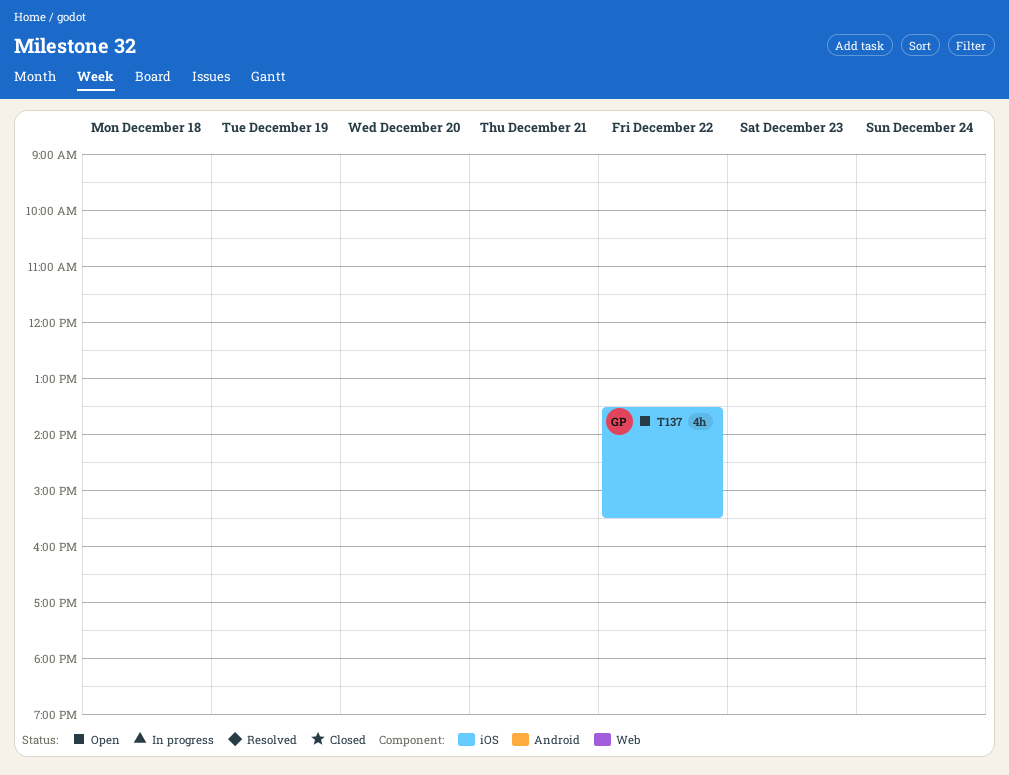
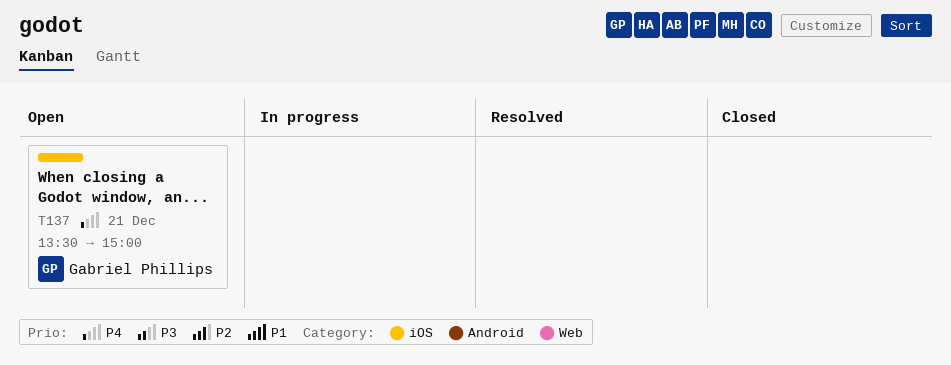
T137, day: Dec 22 -> Dec 21
T137, ends: 15:30 -> 15:00

